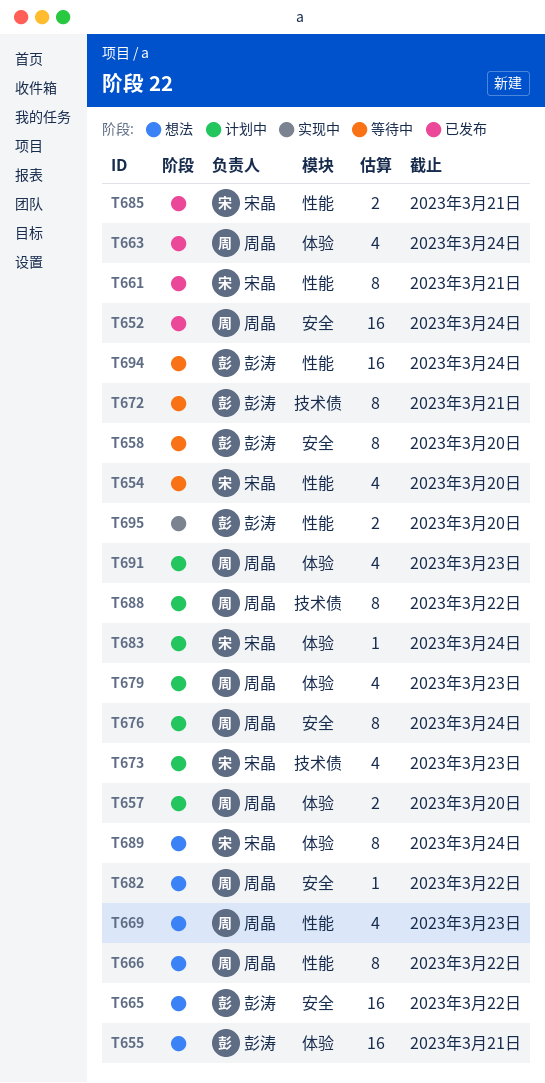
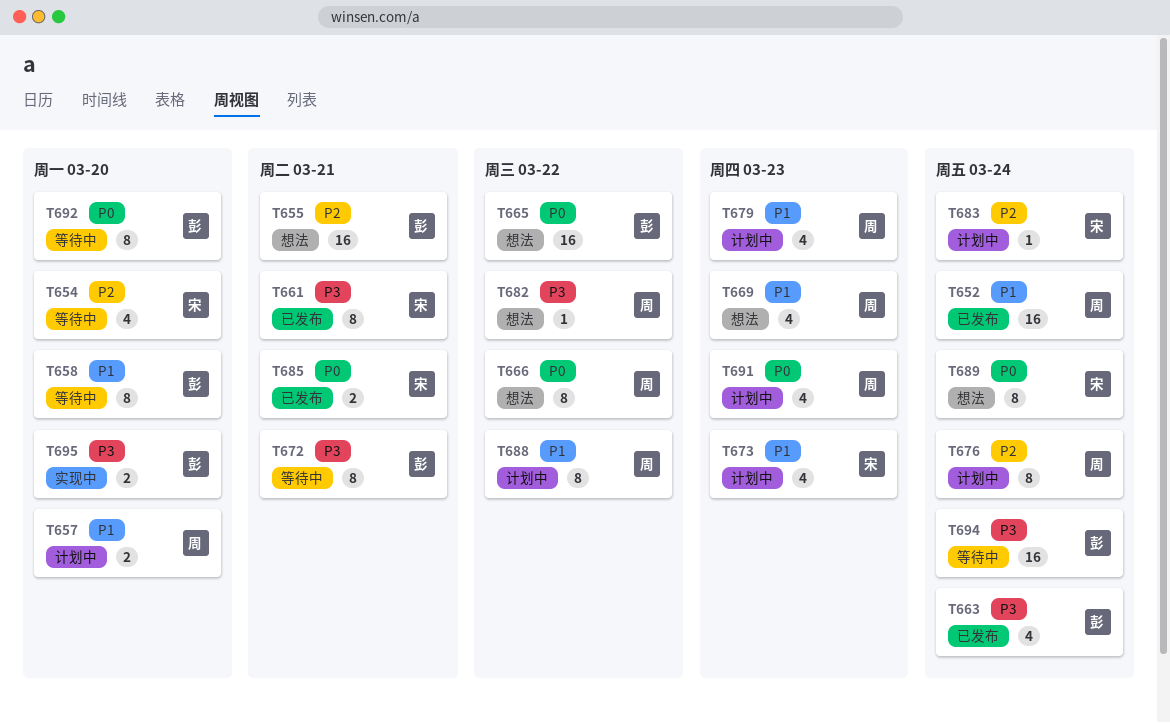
T663, owner: 周晶 -> 彭涛
T692: none -> present

